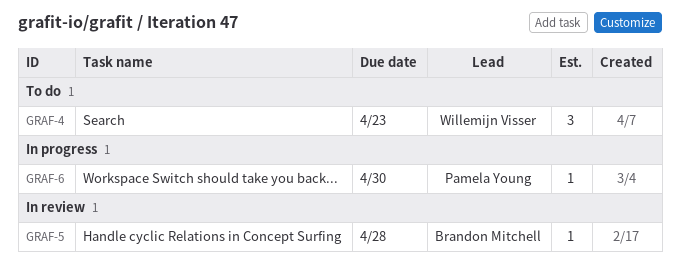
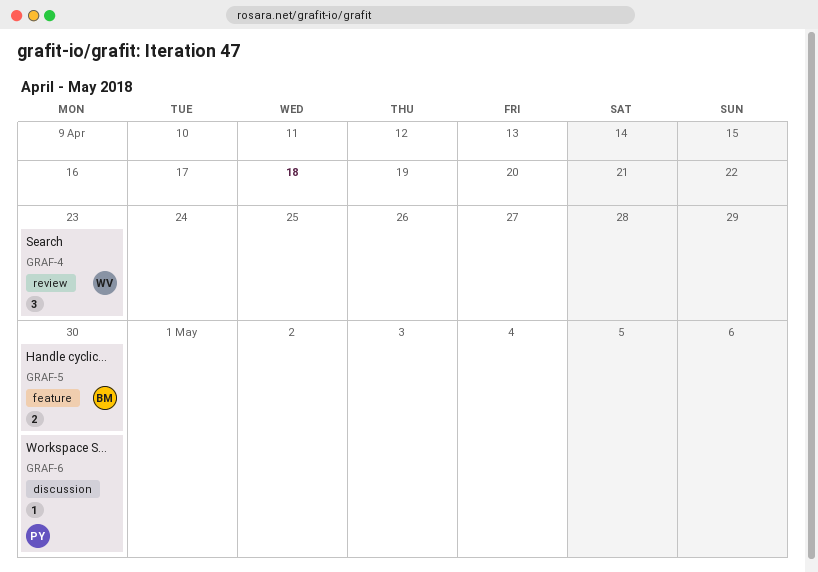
GRAF-5, estimate: 1 -> 2
GRAF-5, due: Apr 28 -> Apr 30

